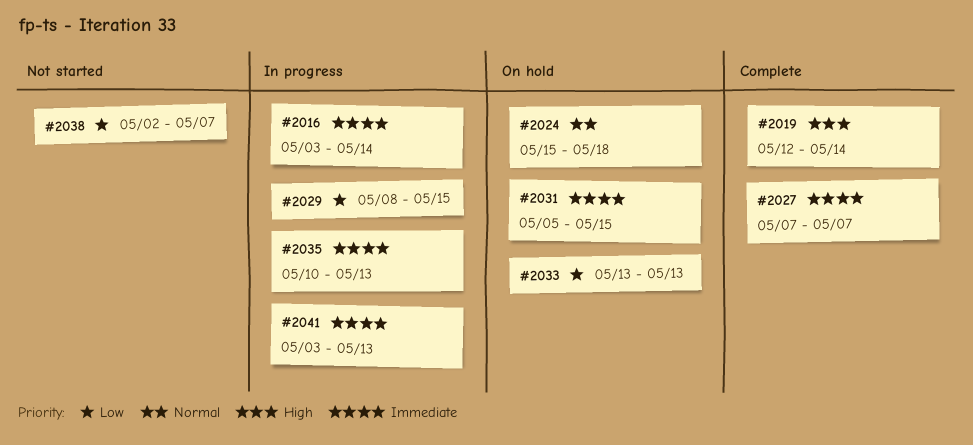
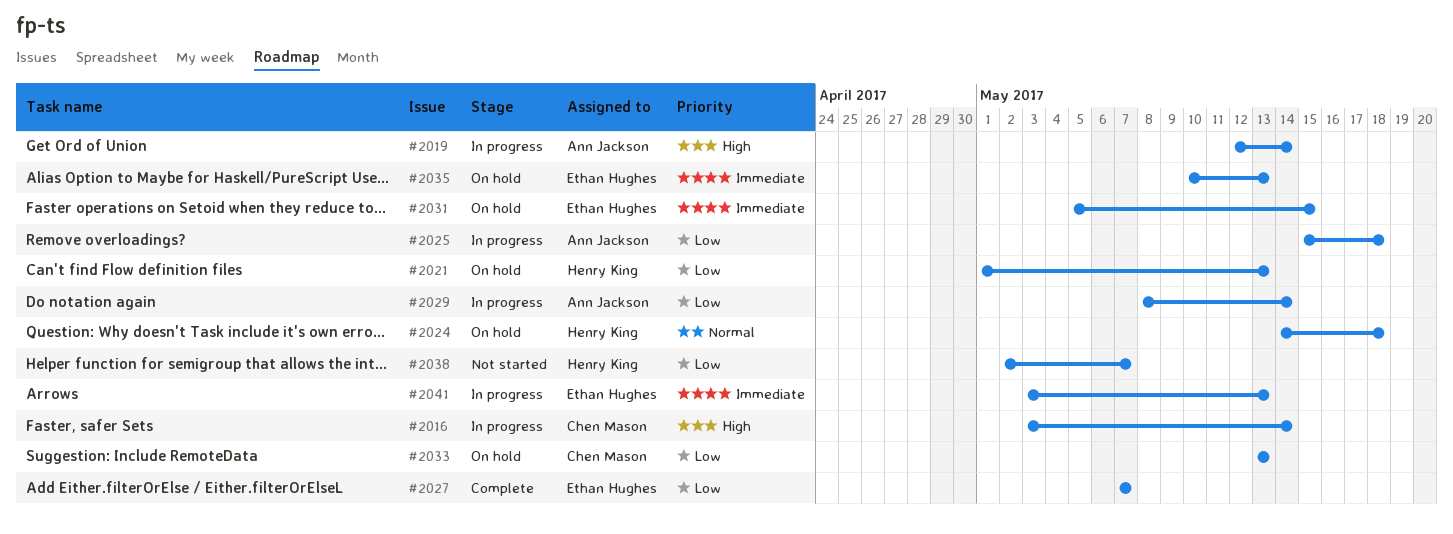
#2016, priority: Immediate -> High
#2019, status: Complete -> In progress
#2021: none -> present
#2024, start: May 15 -> May 14
#2025: none -> present
#2027, priority: Immediate -> Low
#2029, due: May 15 -> May 14
#2035, status: In progress -> On hold

